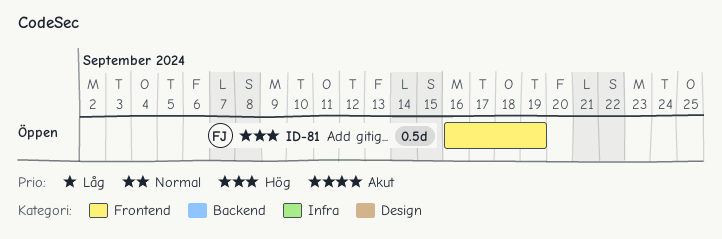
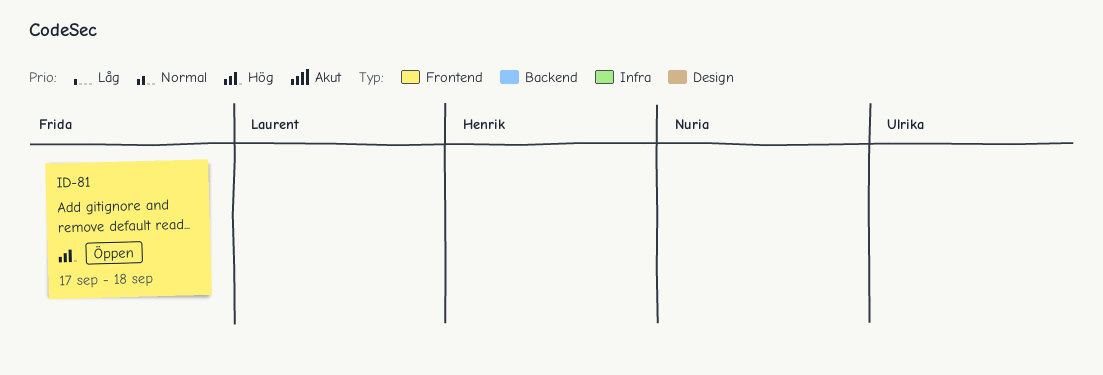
ID-81, start: Sep 16 -> Sep 17
ID-81, due: Sep 19 -> Sep 18

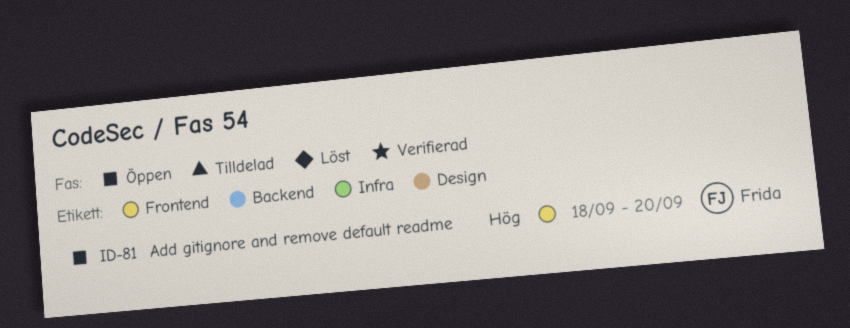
ID-81, start: Sep 17 -> Sep 18
ID-81, due: Sep 18 -> Sep 20

